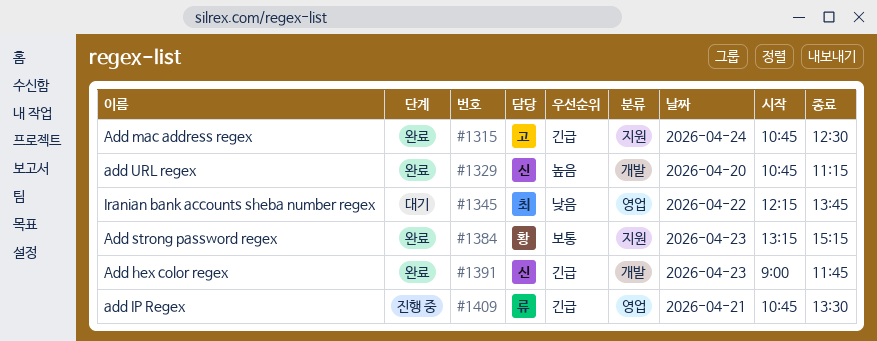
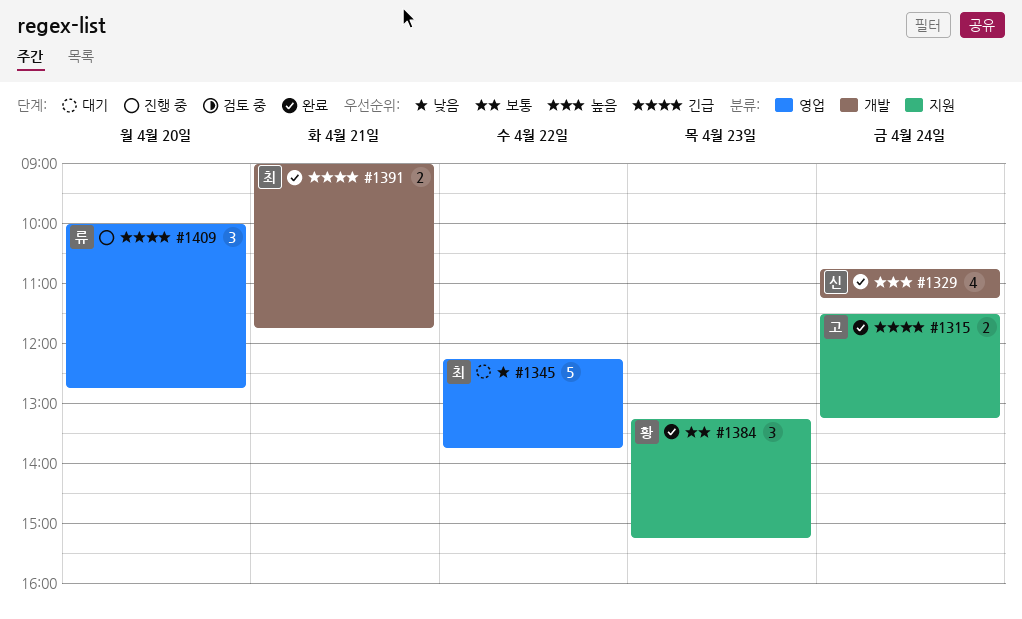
#1315, begins: 10:45 -> 11:30
#1315, ends: 12:30 -> 13:15
#1329, day: Apr 20 -> Apr 24
#1391, owner: 신 -> 최
#1391, day: Apr 23 -> Apr 21
#1409, day: Apr 21 -> Apr 20
#1409, begins: 10:45 -> 10:00
#1409, ends: 13:30 -> 12:45

